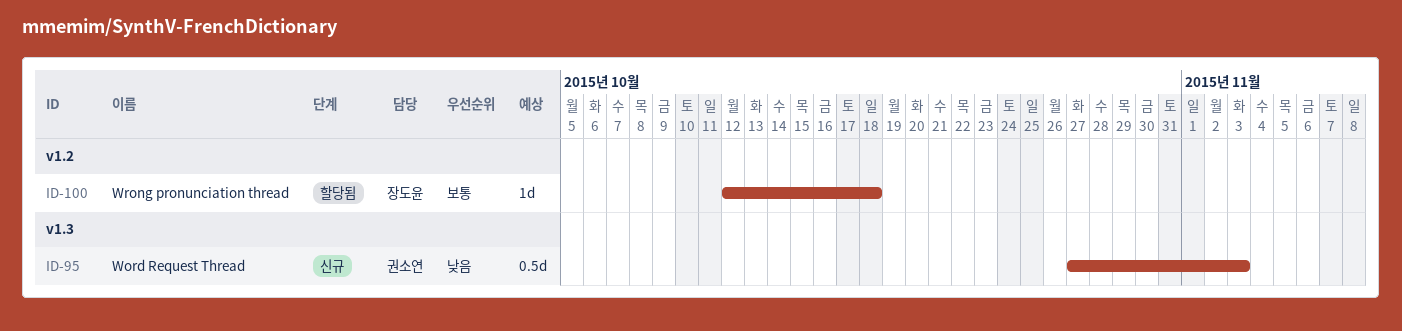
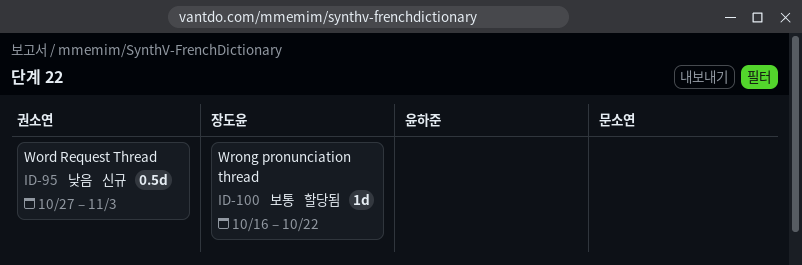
ID-100, start: Oct 12 -> Oct 16
ID-100, due: Oct 18 -> Oct 22

